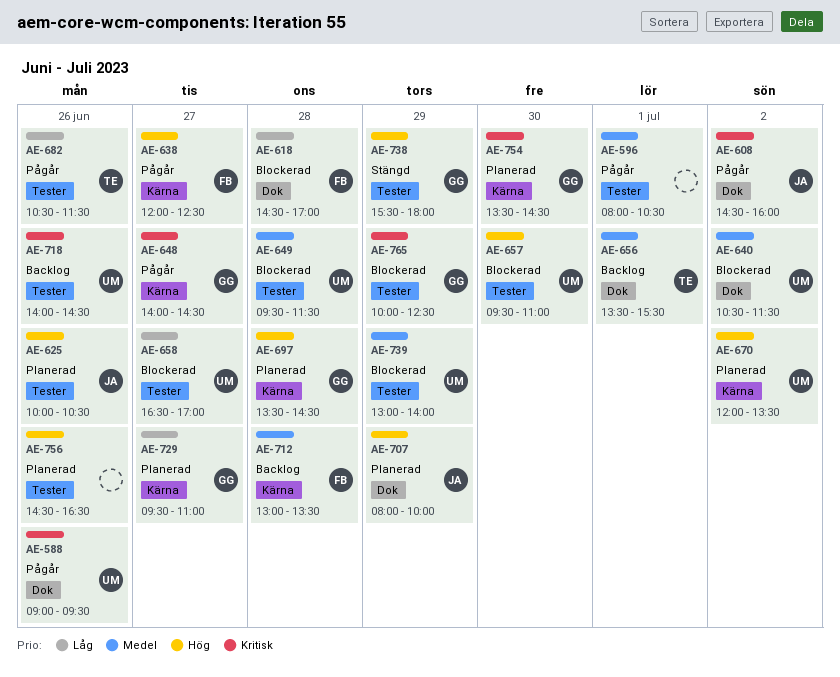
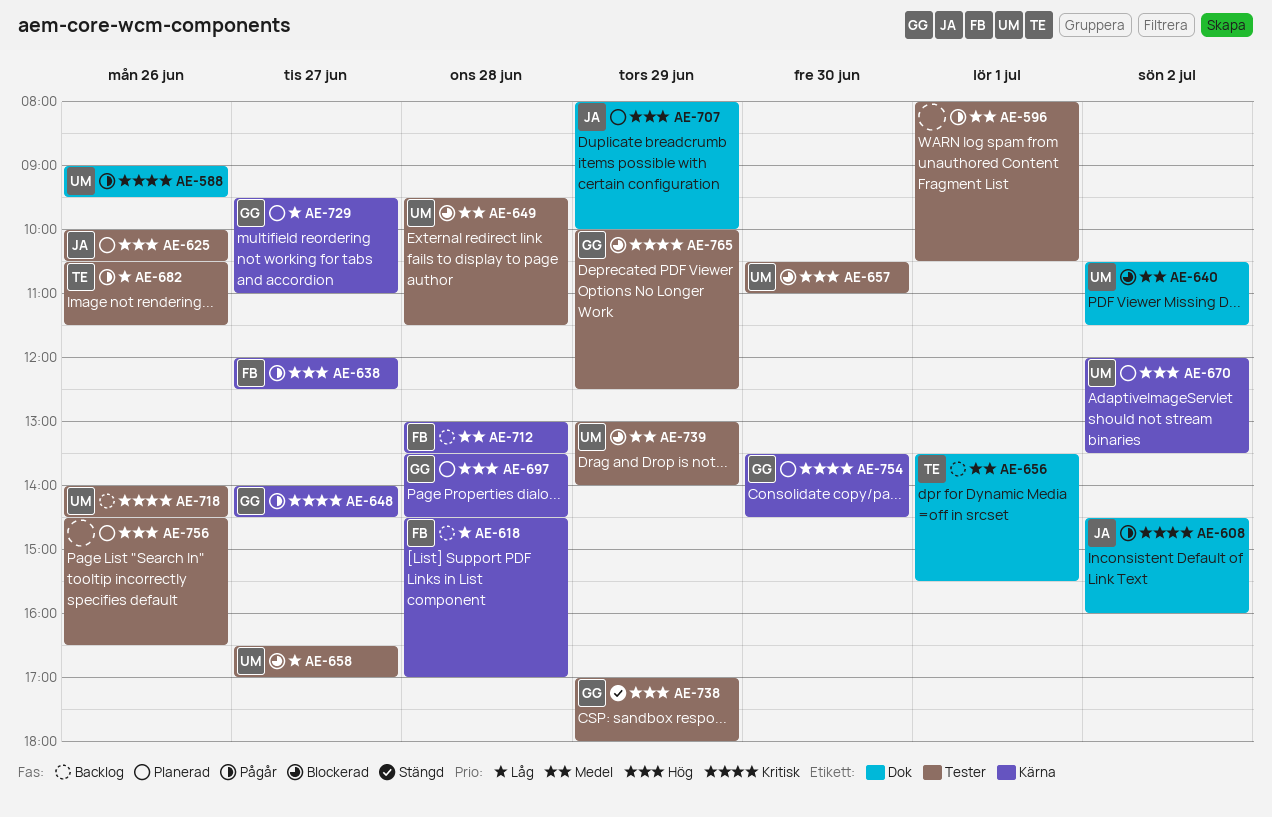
AE-618, status: Blockerad -> Backlog
AE-618, label: Dok -> Kärna
AE-657, begins: 09:30 -> 10:30
AE-738, begins: 15:30 -> 17:00

